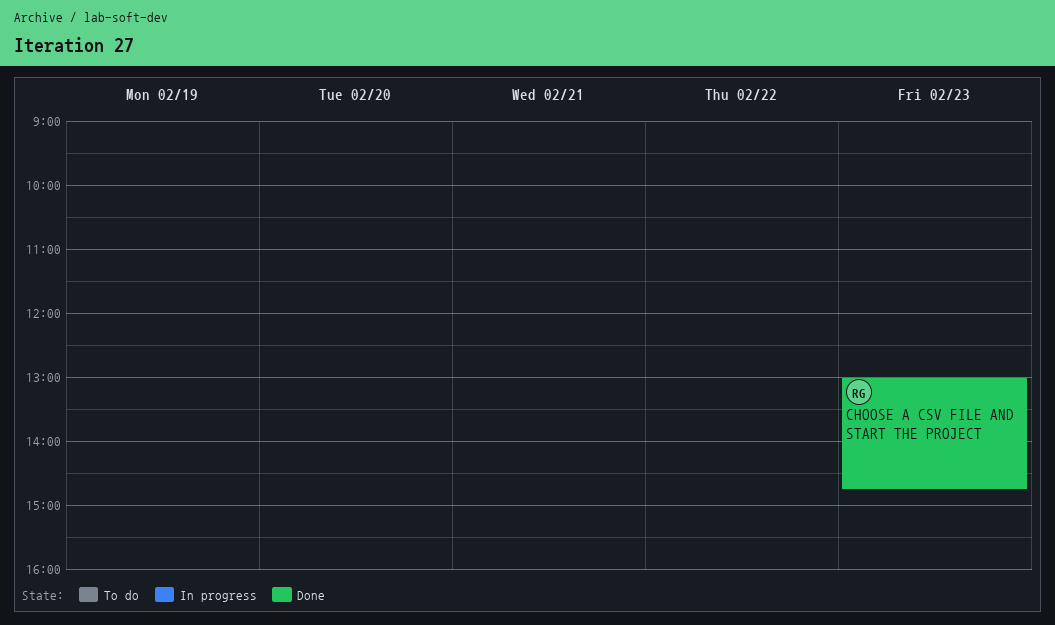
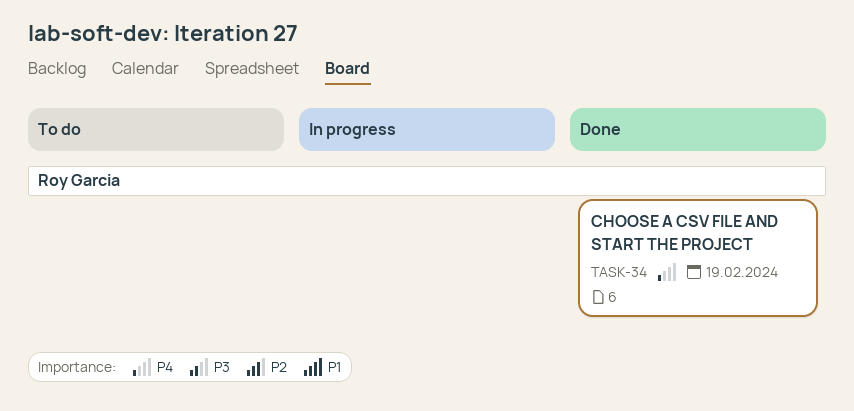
CHOOSE A CSV FILE AND START THE PROJECT, day: Feb 23 -> Feb 19

